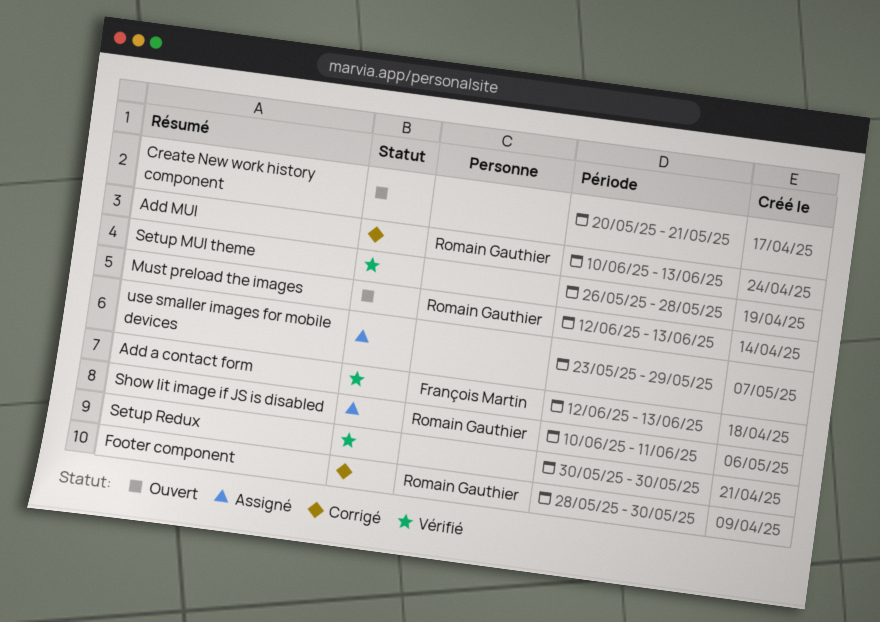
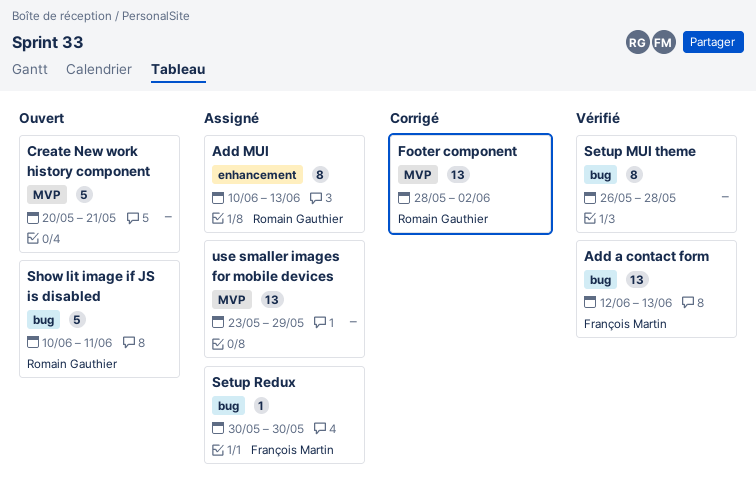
Add MUI, status: Corrigé -> Assigné
Footer component, due: May 30 -> Jun 2
Must preload the images: present -> none
Setup Redux, status: Vérifié -> Assigné
Setup Redux, owner: none -> François Martin
Show lit image if JS is disabled, status: Assigné -> Ouvert

